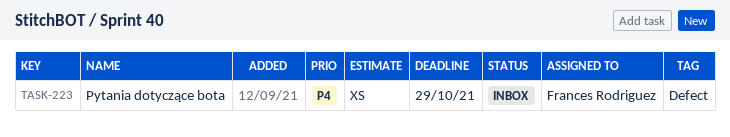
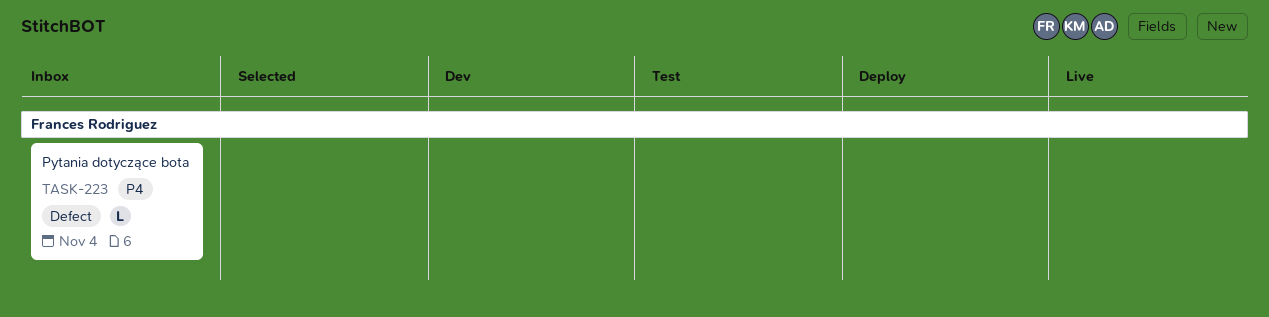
TASK-223, estimate: XS -> L
TASK-223, due: Oct 29 -> Nov 4

